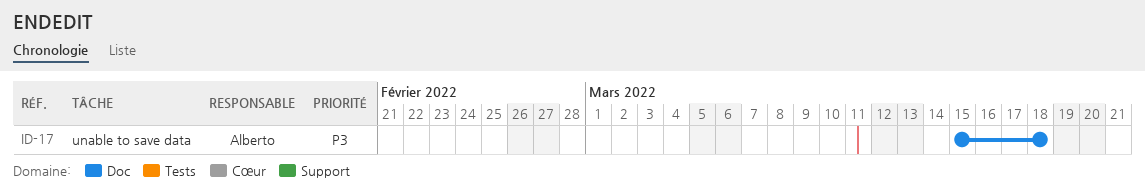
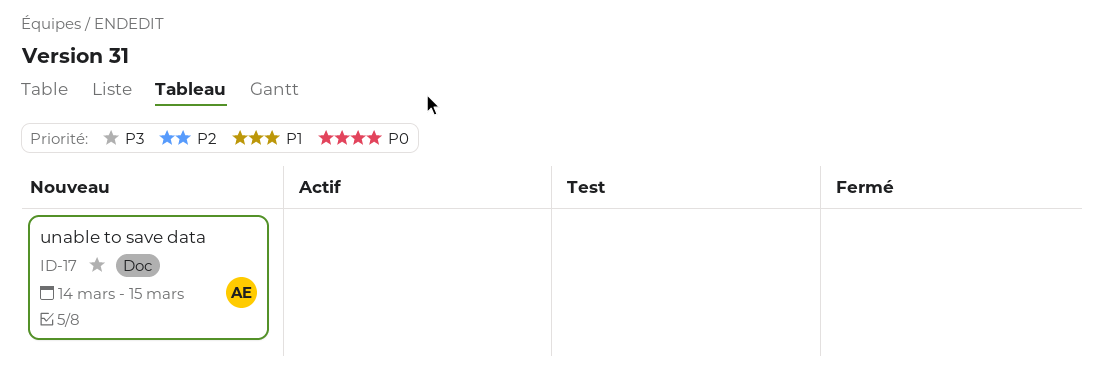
ID-17, start: Mar 15 -> Mar 14
ID-17, due: Mar 18 -> Mar 15

